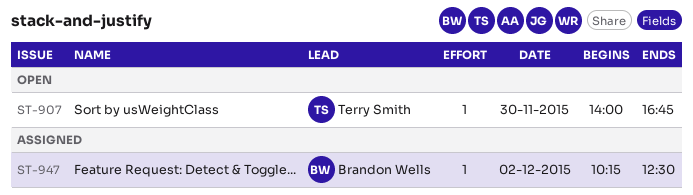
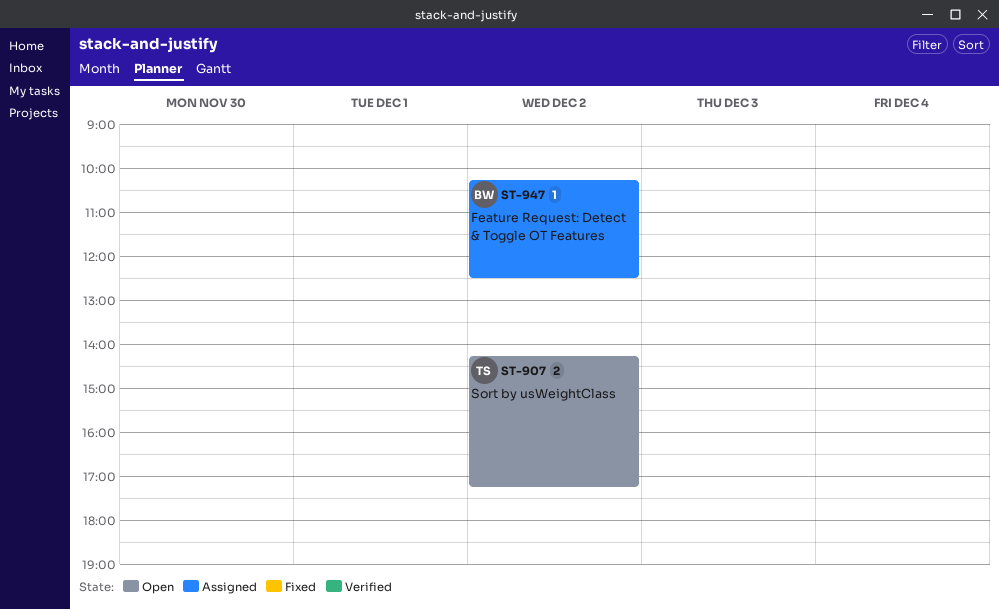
ST-907, estimate: 1 -> 2
ST-907, day: Nov 30 -> Dec 2
ST-907, begins: 14:00 -> 14:15
ST-907, ends: 16:45 -> 17:15

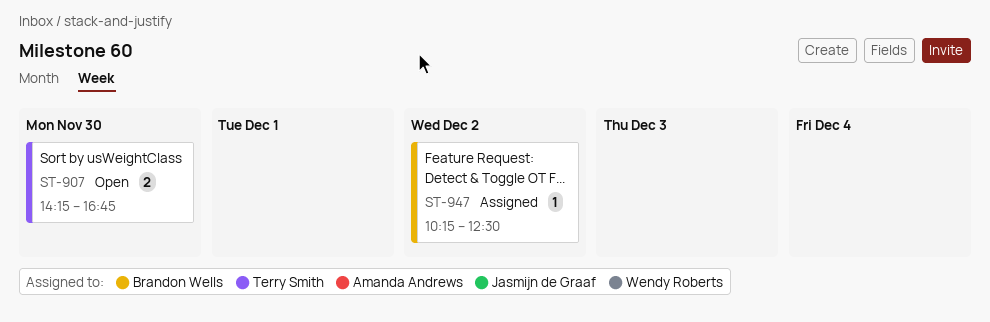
ST-907, day: Dec 2 -> Nov 30
ST-907, ends: 17:15 -> 16:45

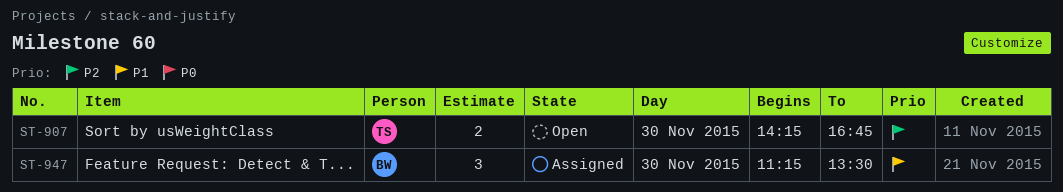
ST-947, estimate: 1 -> 3
ST-947, day: Dec 2 -> Nov 30
ST-947, begins: 10:15 -> 11:15
ST-947, ends: 12:30 -> 13:30

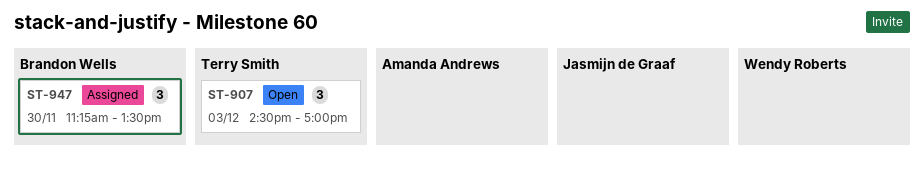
ST-907, estimate: 2 -> 3
ST-907, day: Nov 30 -> Dec 3
ST-907, begins: 14:15 -> 14:30
ST-907, ends: 16:45 -> 17:00

